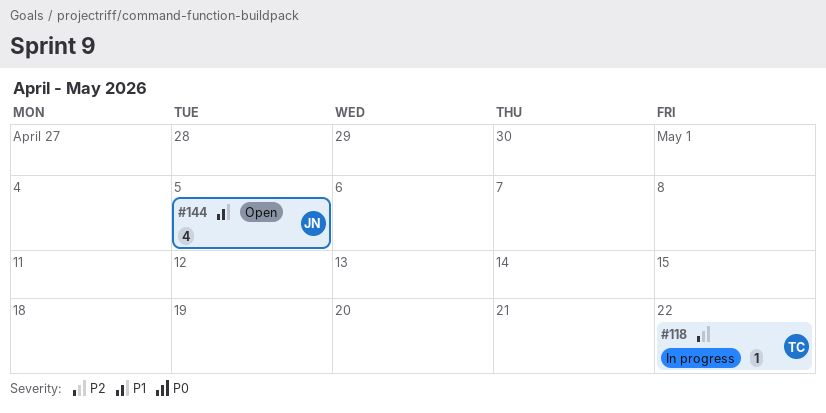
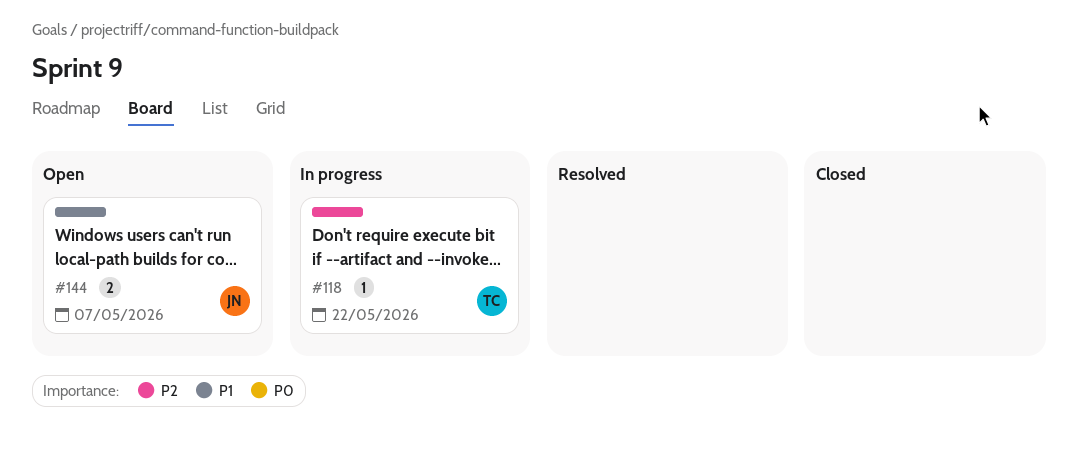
#144, estimate: 4 -> 2
#144, due: May 5 -> May 7

